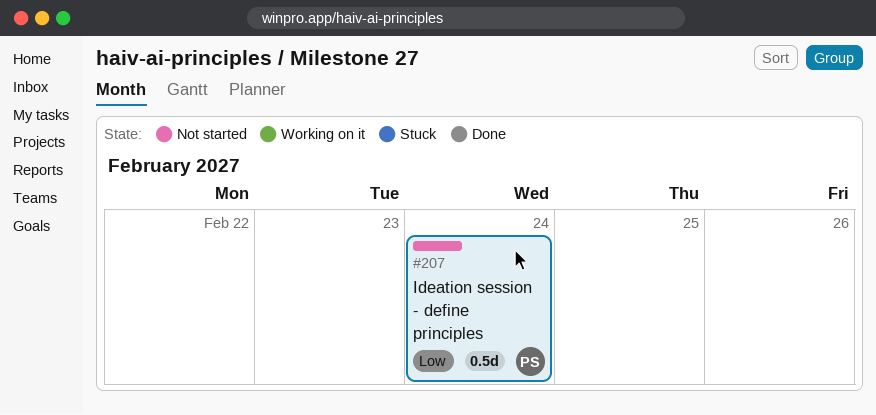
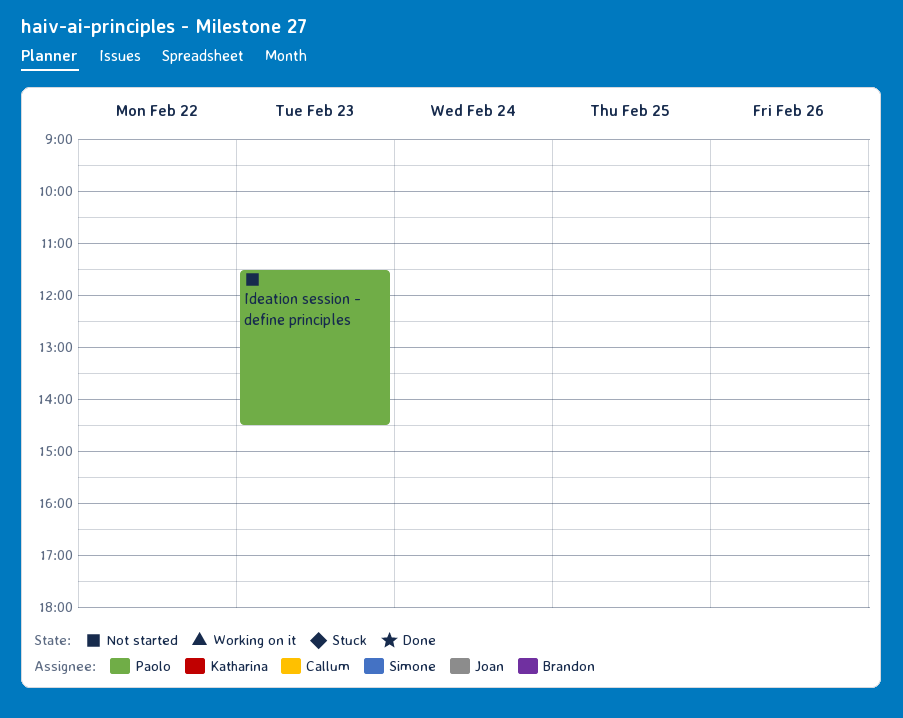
Ideation session - define principles, day: Feb 24 -> Feb 23

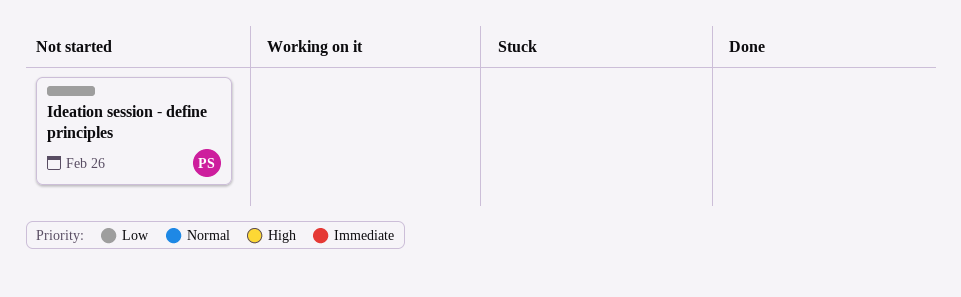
Ideation session - define principles, day: Feb 23 -> Feb 26

